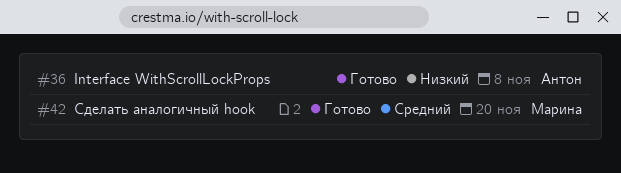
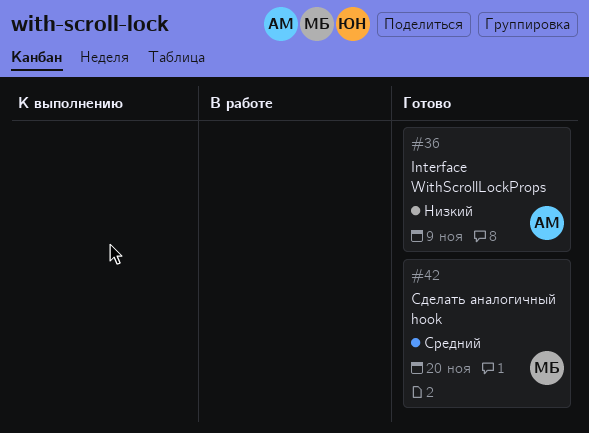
#36, due: Nov 8 -> Nov 9

